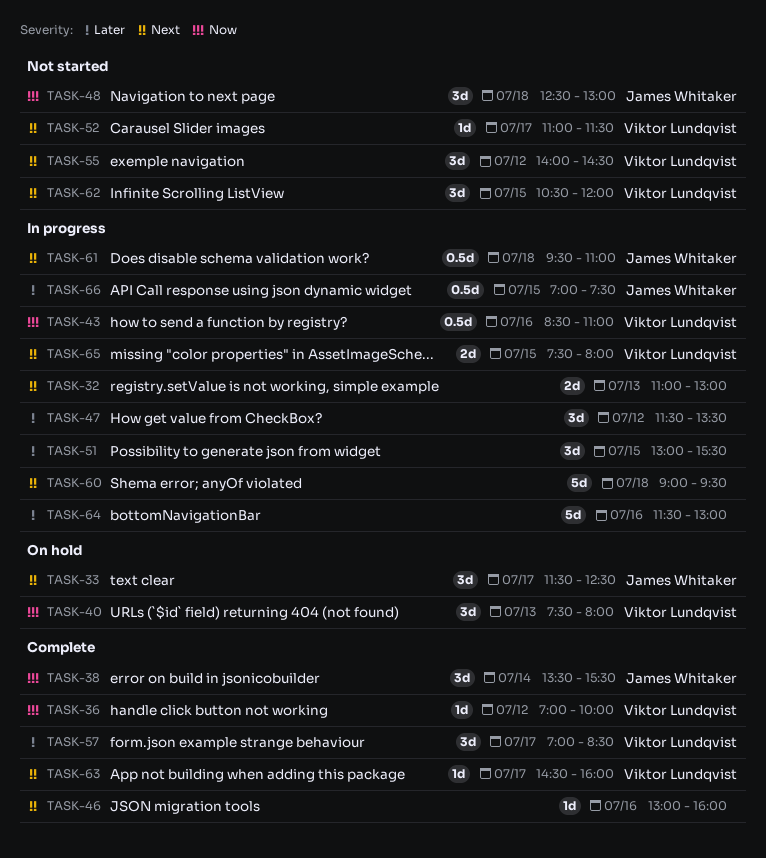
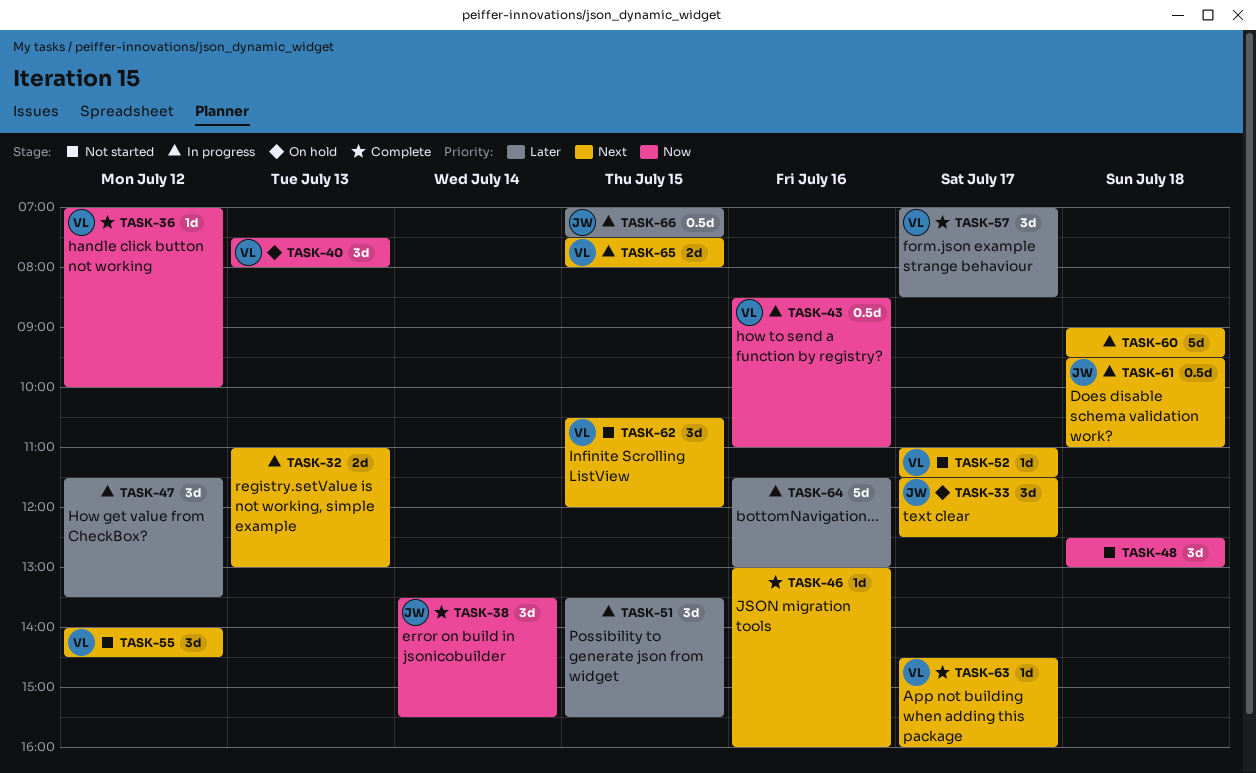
TASK-48, owner: James Whitaker -> none
TASK-51, begins: 13:00 -> 13:30

